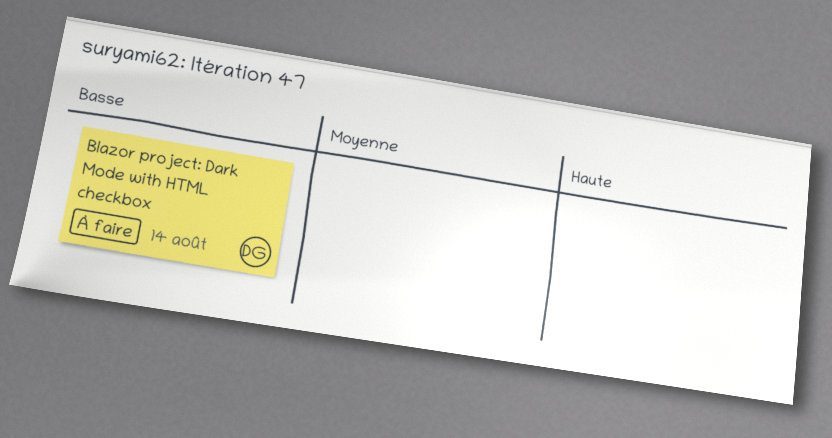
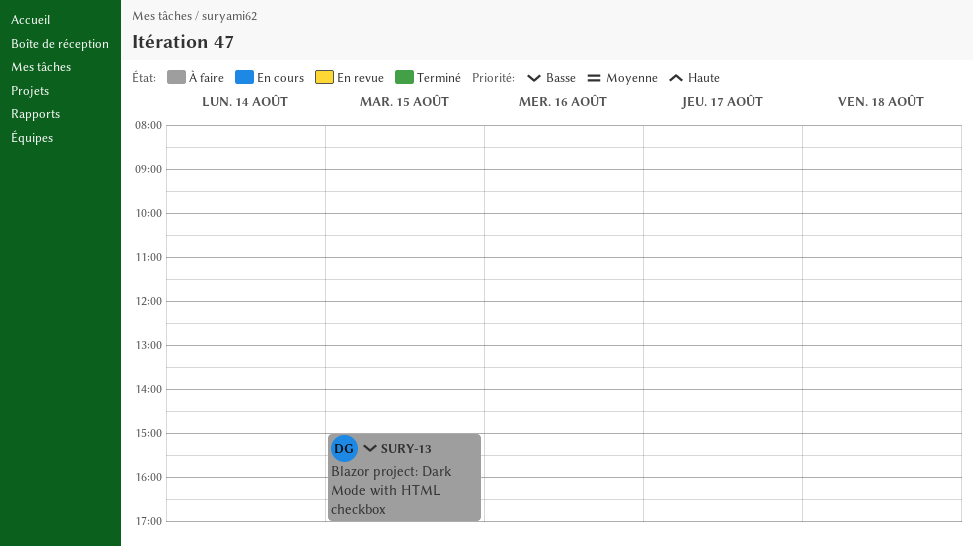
Blazor project: Dark Mode with HTML checkbox, day: Aug 14 -> Aug 15

